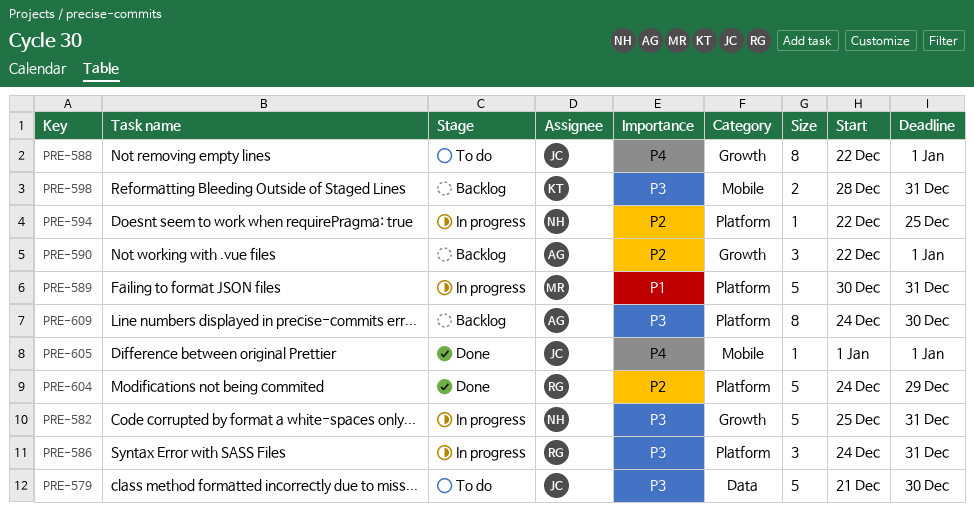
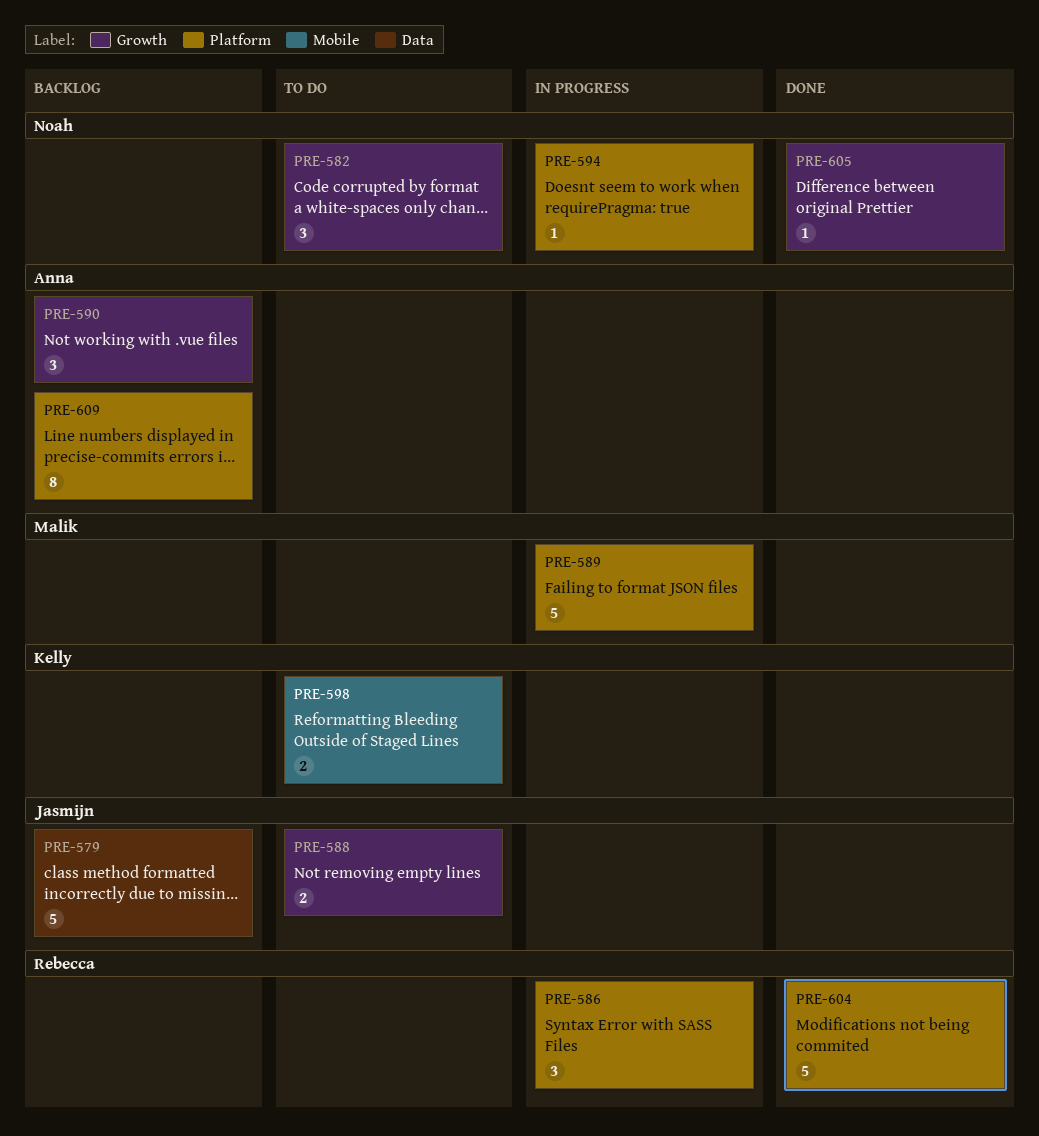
PRE-579, status: To do -> Backlog
PRE-582, status: In progress -> To do
PRE-582, estimate: 5 -> 3
PRE-588, estimate: 8 -> 2
PRE-598, status: Backlog -> To do
PRE-605, owner: Jasmijn -> Noah
PRE-605, label: Mobile -> Growth

